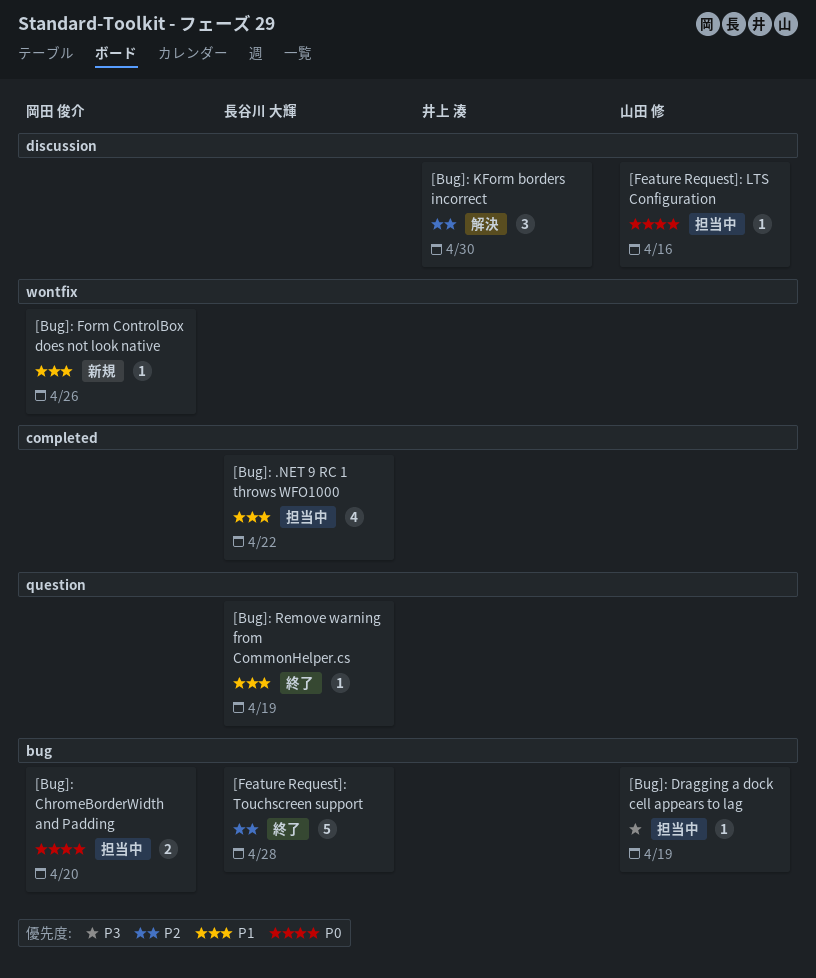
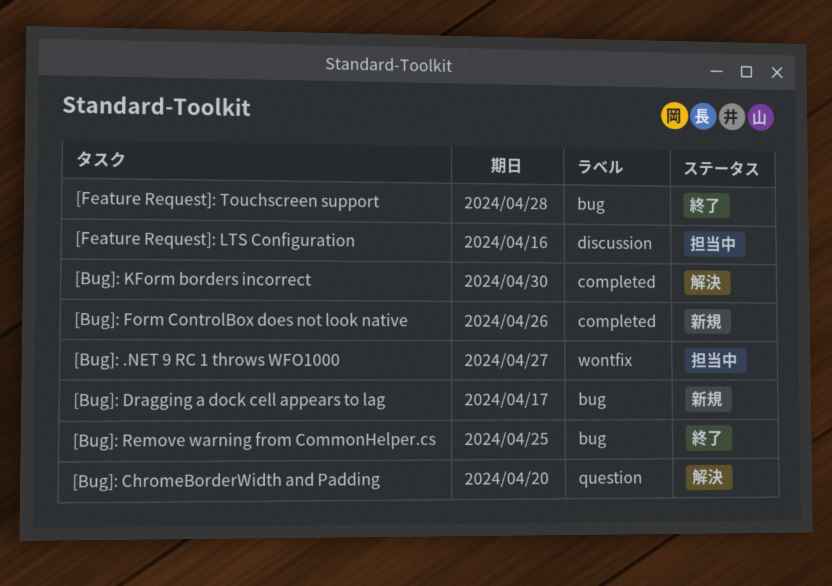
[Bug]: .NET 9 RC 1 throws WFO1000, label: completed -> wontfix
[Bug]: .NET 9 RC 1 throws WFO1000, due: Apr 22 -> Apr 27
[Bug]: ChromeBorderWidth and Padding, status: 担当中 -> 解決
[Bug]: ChromeBorderWidth and Padding, label: bug -> question
[Bug]: Dragging a dock cell appears to lag, status: 担当中 -> 新規
[Bug]: Dragging a dock cell appears to lag, due: Apr 19 -> Apr 17
[Bug]: Form ControlBox does not look native, label: wontfix -> completed
[Bug]: KForm borders incorrect, label: discussion -> completed
[Bug]: Remove warning from CommonHelper.cs, label: question -> bug
[Bug]: Remove warning from CommonHelper.cs, due: Apr 19 -> Apr 25

